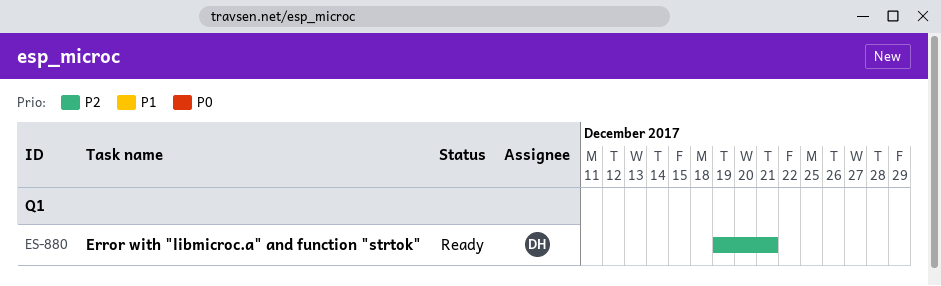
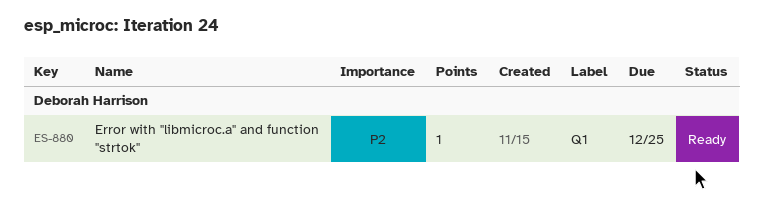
ES-880, due: Dec 21 -> Dec 25

